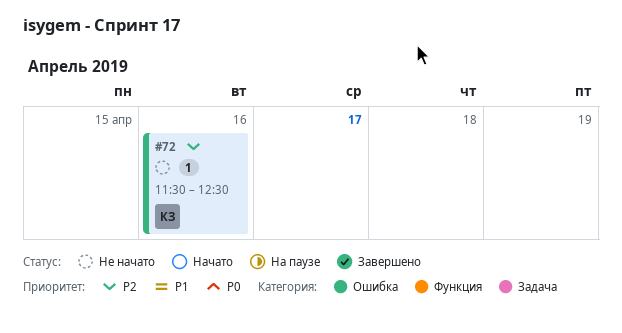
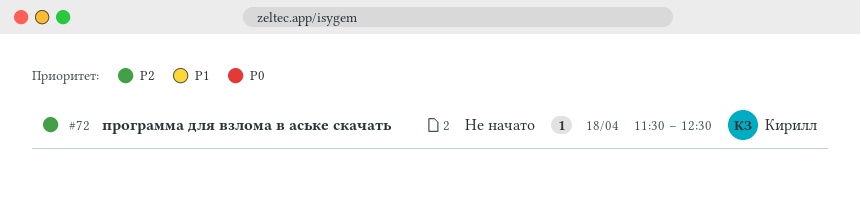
#72, day: Apr 16 -> Apr 18

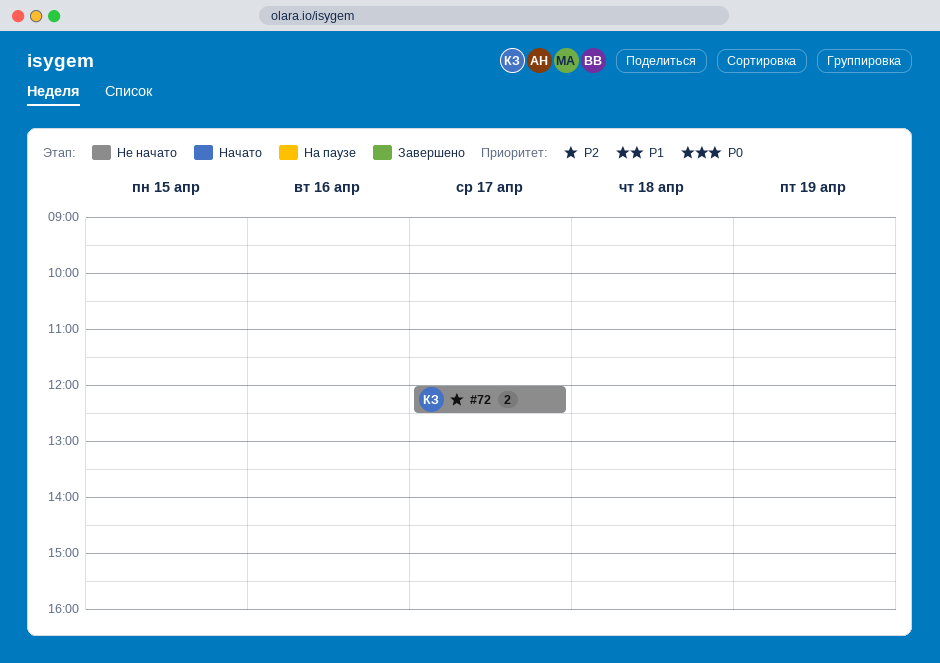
#72, estimate: 1 -> 2
#72, day: Apr 18 -> Apr 17
#72, begins: 11:30 -> 12:00

